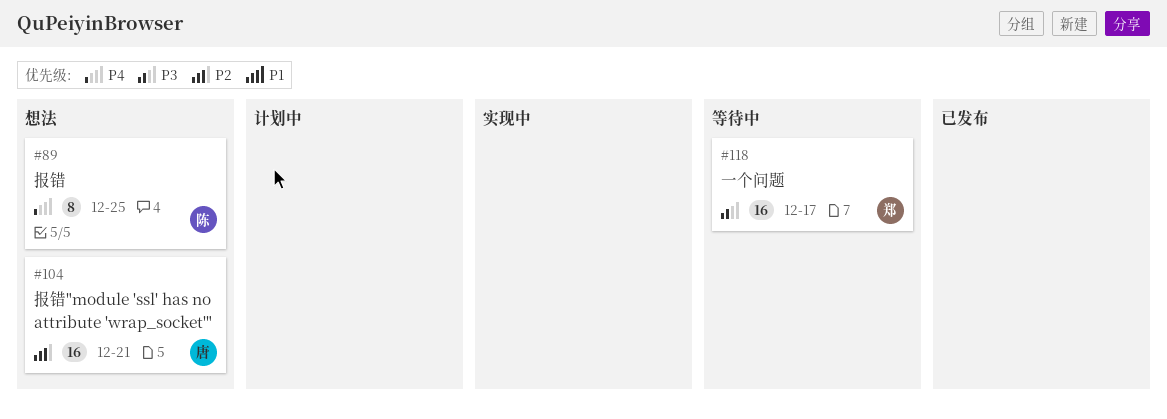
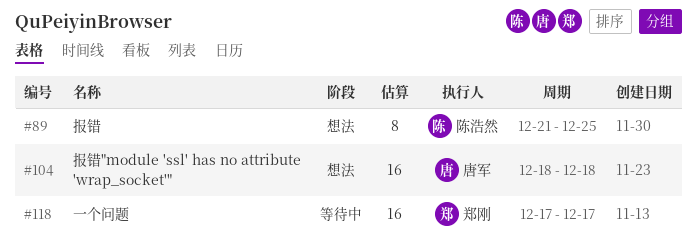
#104, due: Dec 21 -> Dec 18

